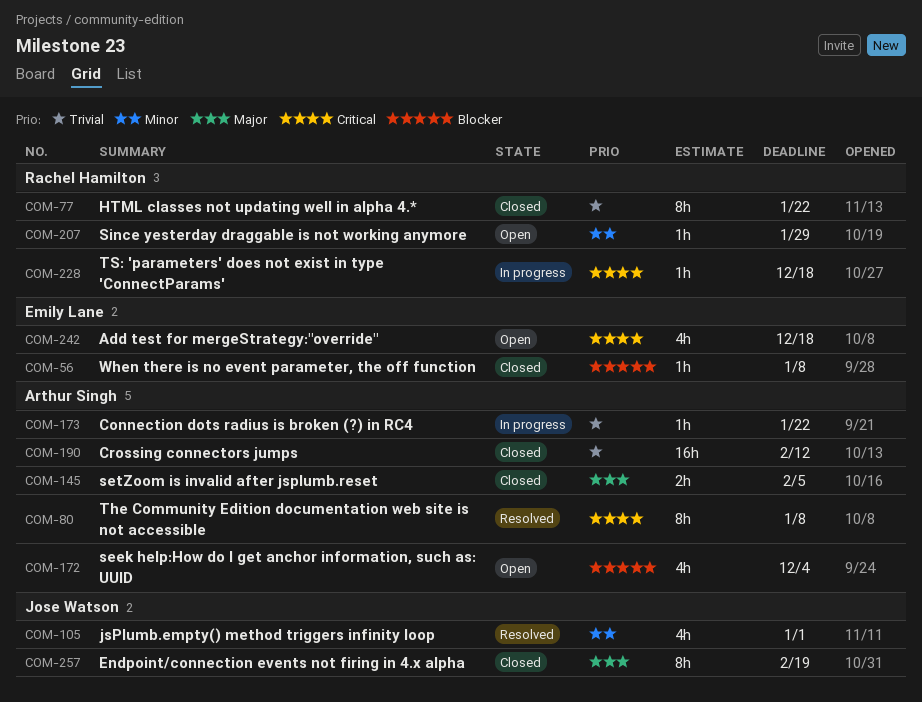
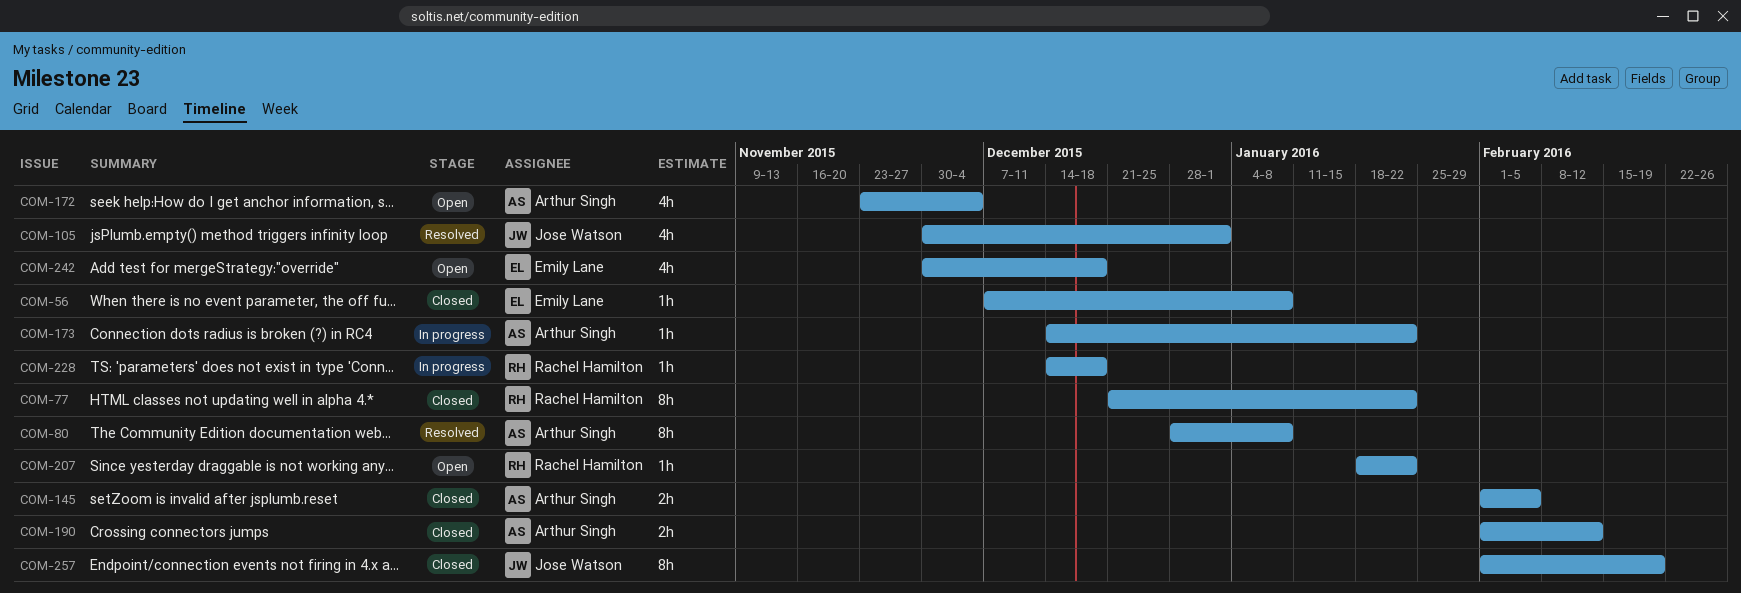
COM-190, estimate: 16h -> 2h
COM-207, due: Jan 29 -> Jan 22

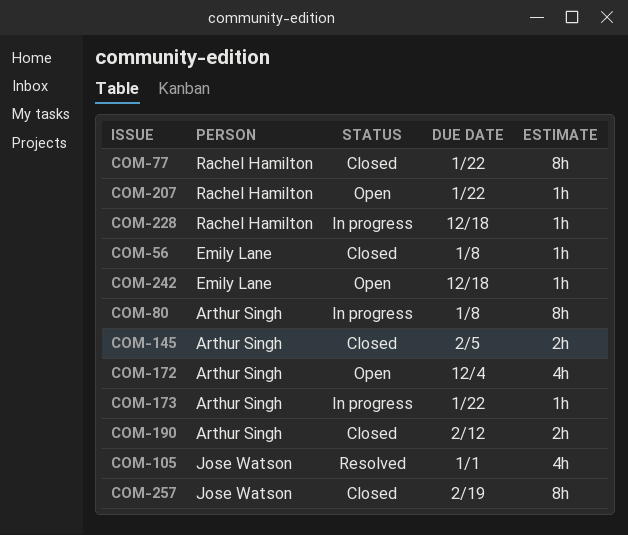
COM-80, status: Resolved -> In progress
COM-242, estimate: 4h -> 1h

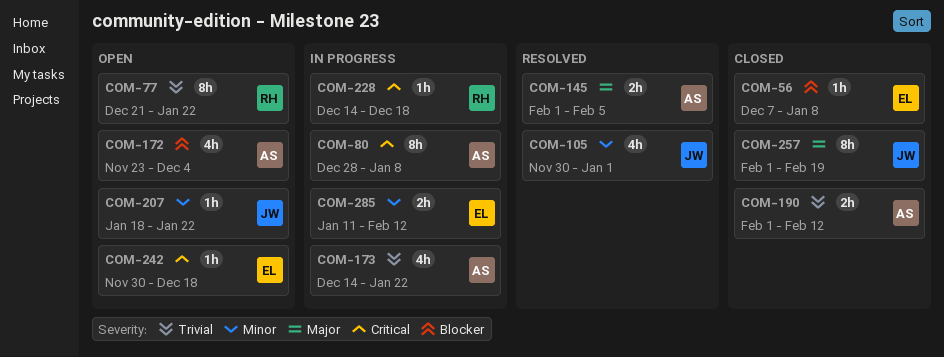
COM-77, status: Closed -> Open
COM-145, status: Closed -> Resolved
COM-173, estimate: 1h -> 4h
COM-207, owner: Rachel Hamilton -> Jose Watson
COM-285: none -> present

